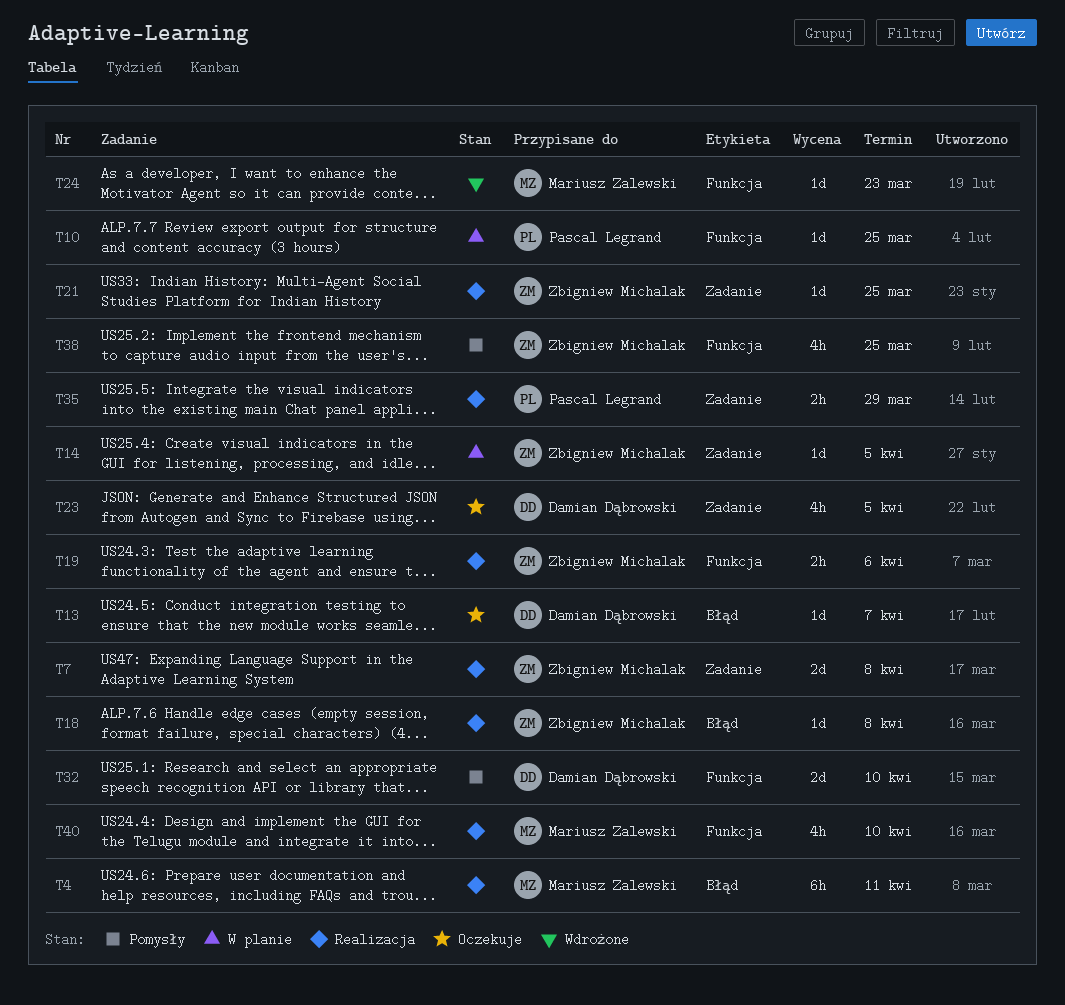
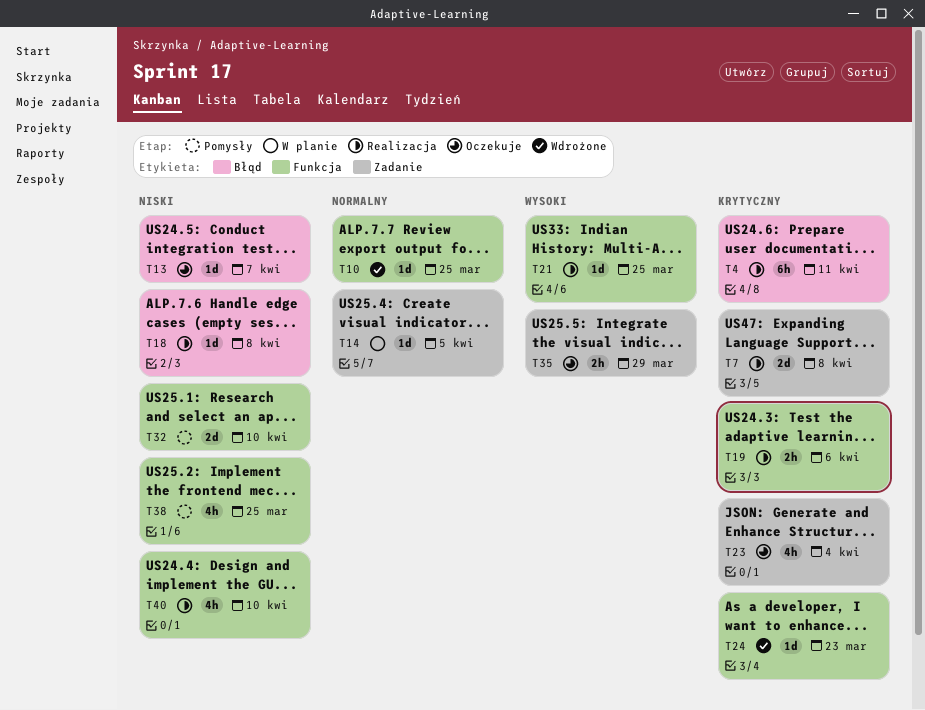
T10, status: W planie -> Wdrożone
T21, label: Zadanie -> Funkcja
T23, due: Apr 5 -> Apr 4
T35, status: Realizacja -> Oczekuje

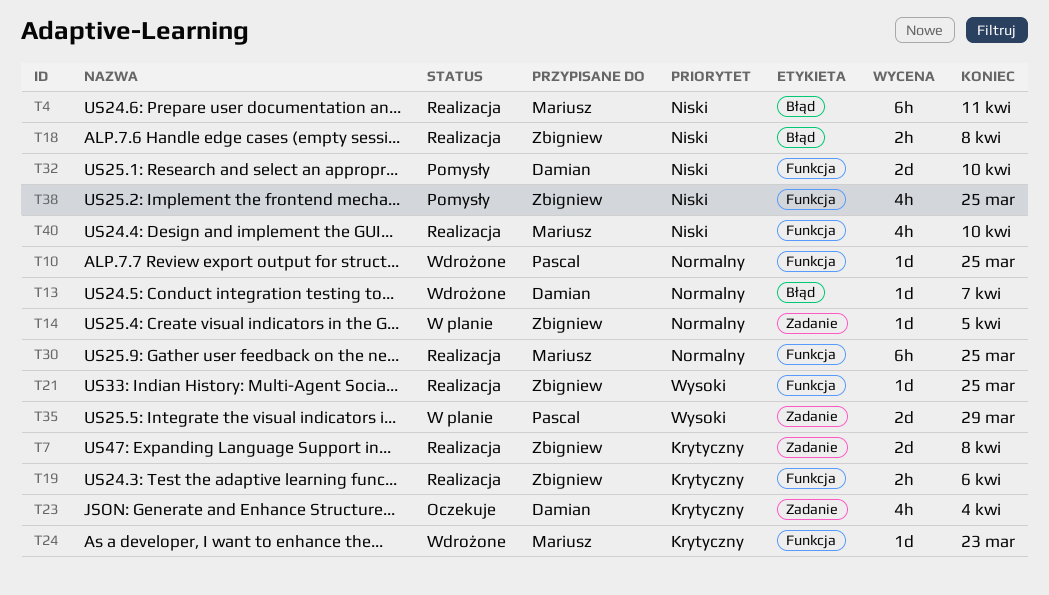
T4, priority: Krytyczny -> Niski
T13, status: Oczekuje -> Wdrożone
T13, priority: Niski -> Normalny
T18, estimate: 1d -> 2h
T30: none -> present
T35, status: Oczekuje -> W planie
T35, estimate: 2h -> 2d

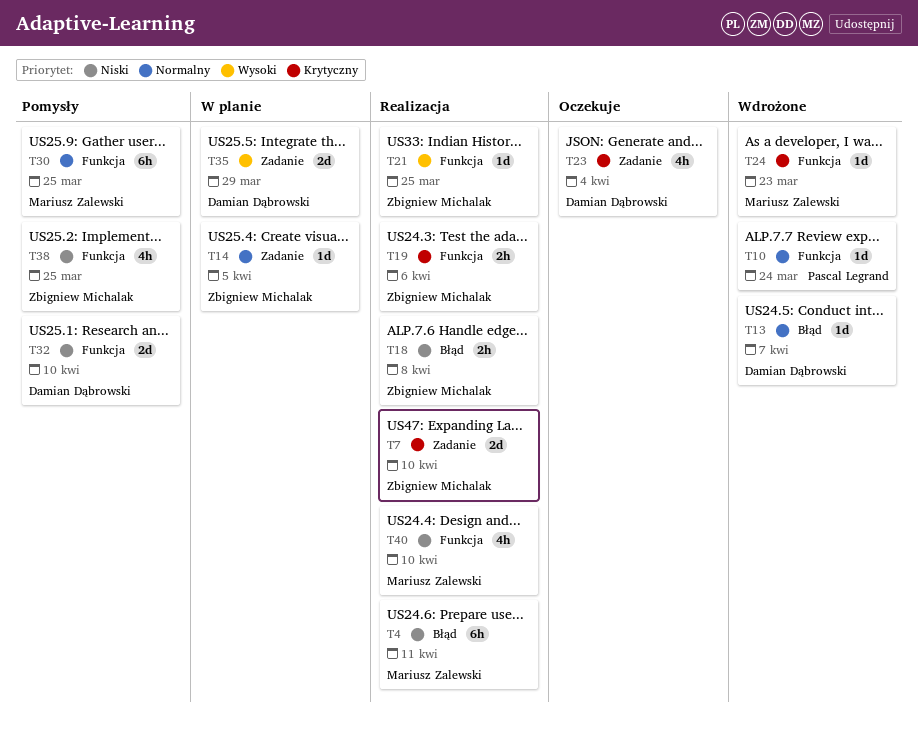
T7, due: Apr 8 -> Apr 10
T10, due: Mar 25 -> Mar 24
T30, status: Realizacja -> Pomysły
T35, owner: Pascal Legrand -> Damian Dąbrowski

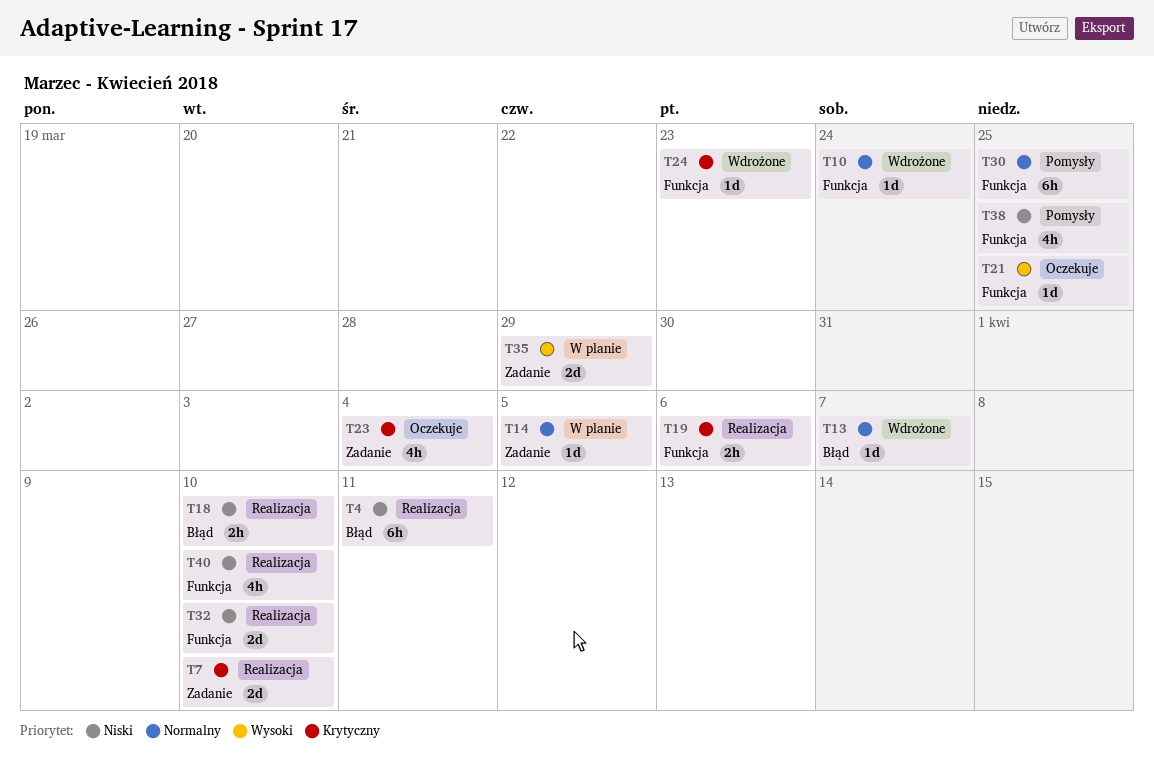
T18, due: Apr 8 -> Apr 10
T21, status: Realizacja -> Oczekuje
T32, status: Pomysły -> Realizacja

